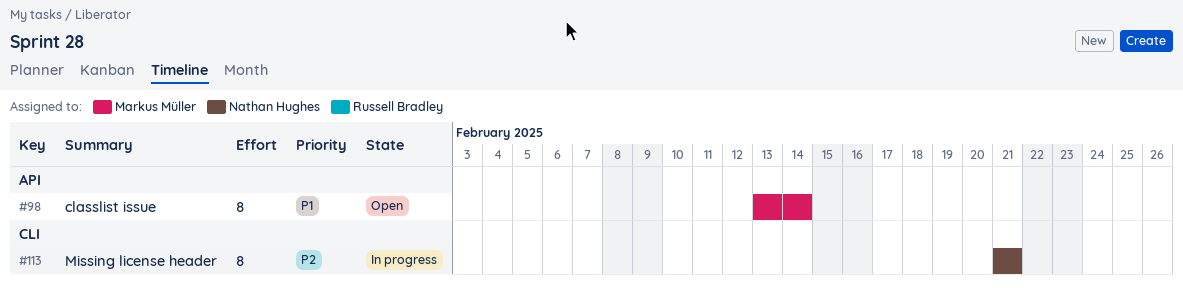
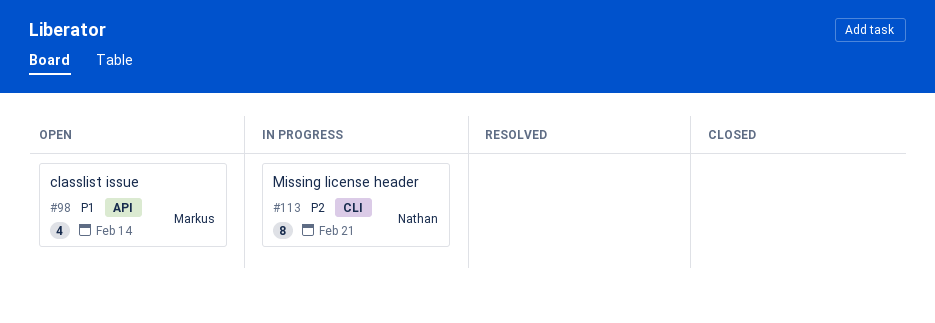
#98, estimate: 8 -> 4

